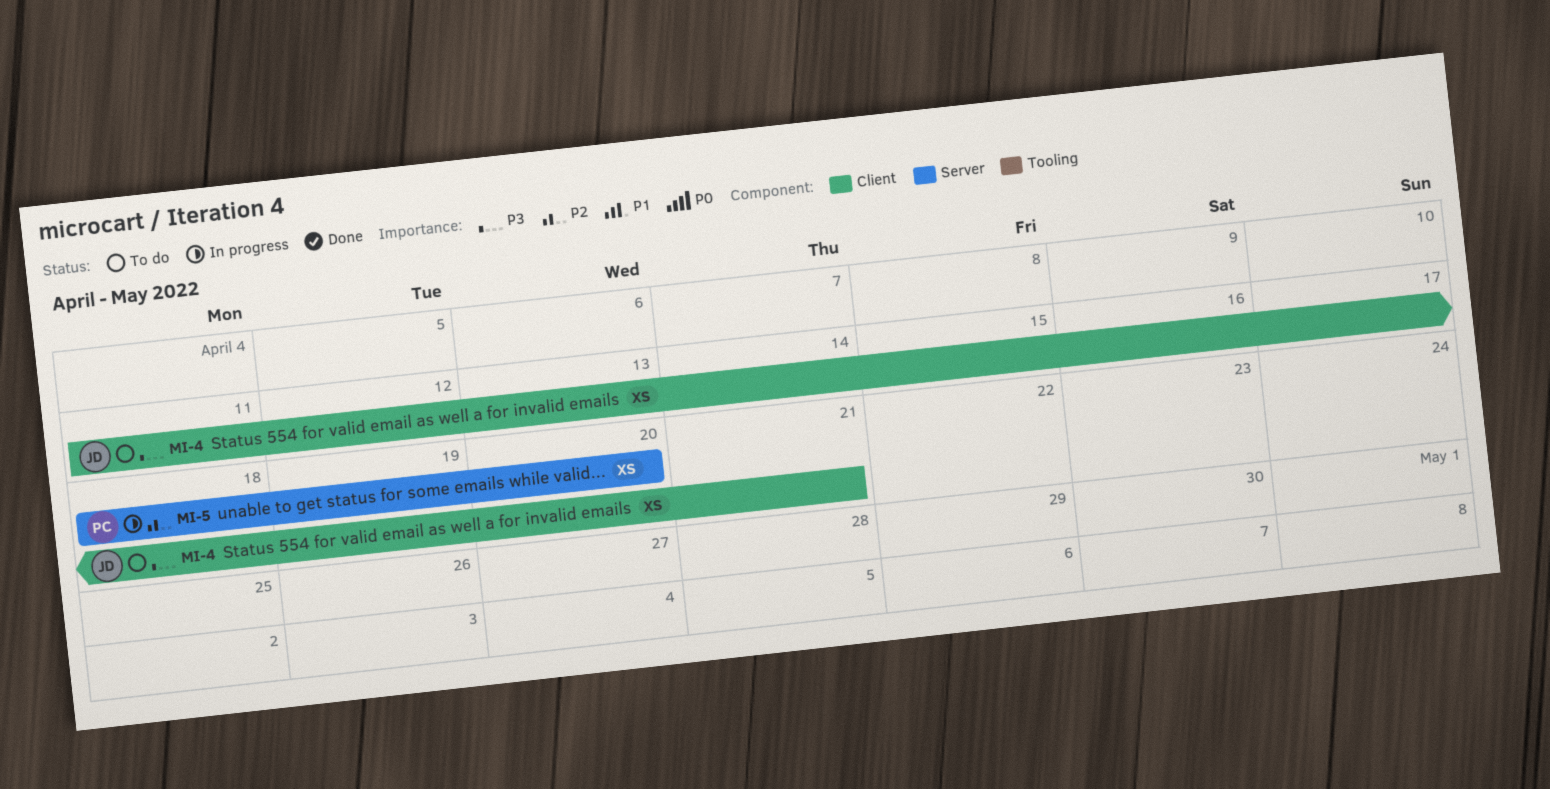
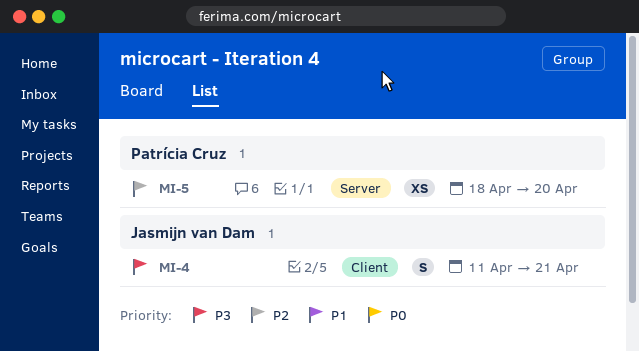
MI-4, estimate: XS -> S

